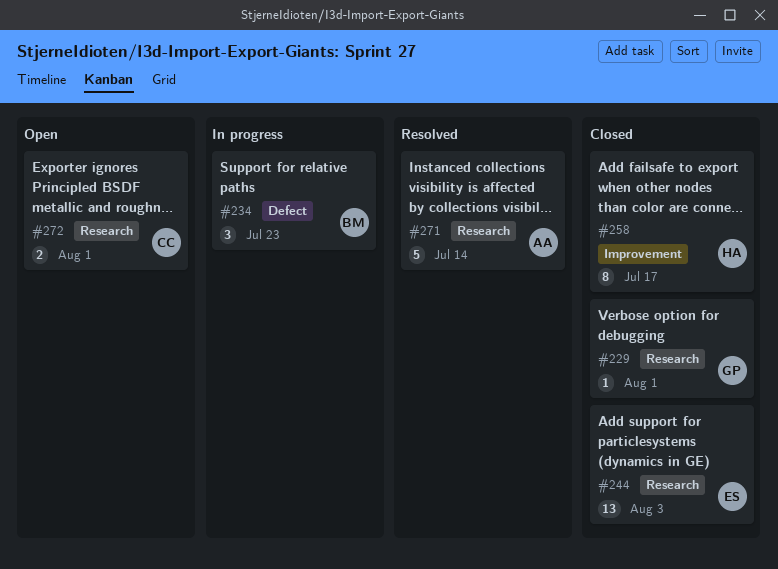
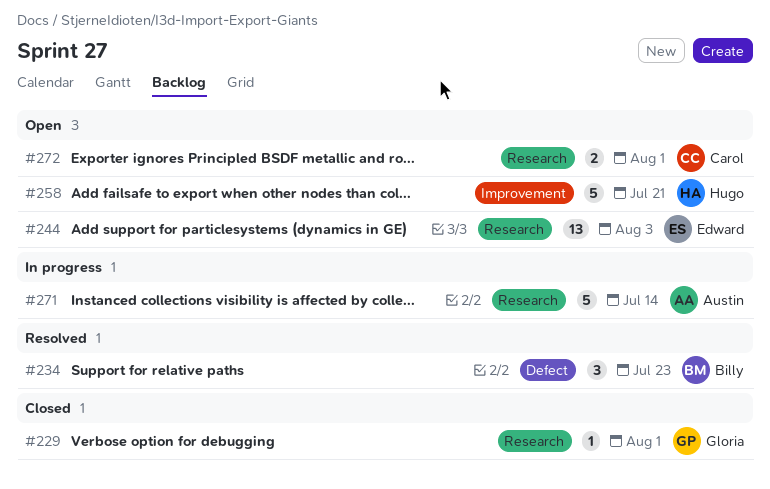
#234, status: In progress -> Resolved
#244, status: Closed -> Open
#258, status: Closed -> Open
#258, estimate: 8 -> 5
#258, due: Jul 17 -> Jul 21
#271, status: Resolved -> In progress

